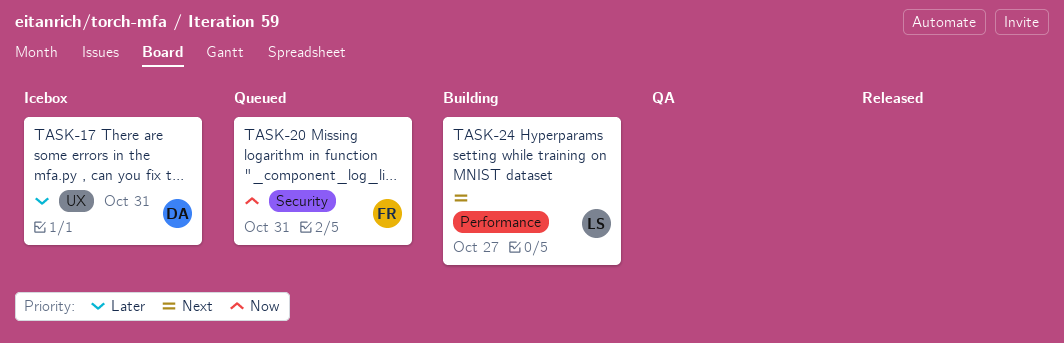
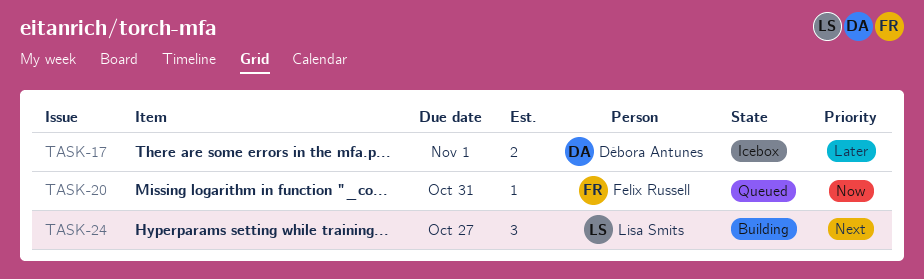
TASK-17, due: Oct 31 -> Nov 1

